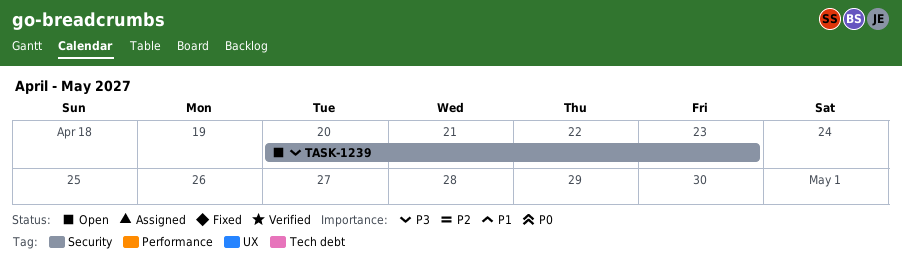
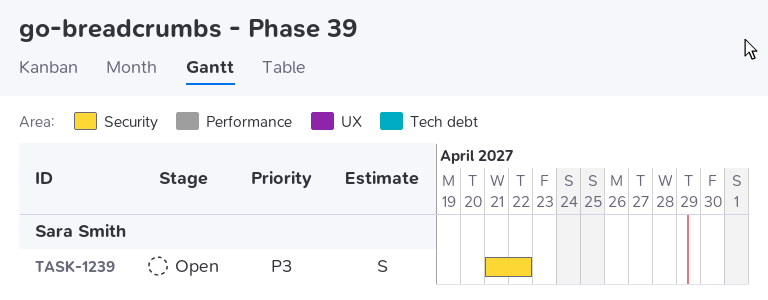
TASK-1239, start: Apr 20 -> Apr 21
TASK-1239, due: Apr 23 -> Apr 22

